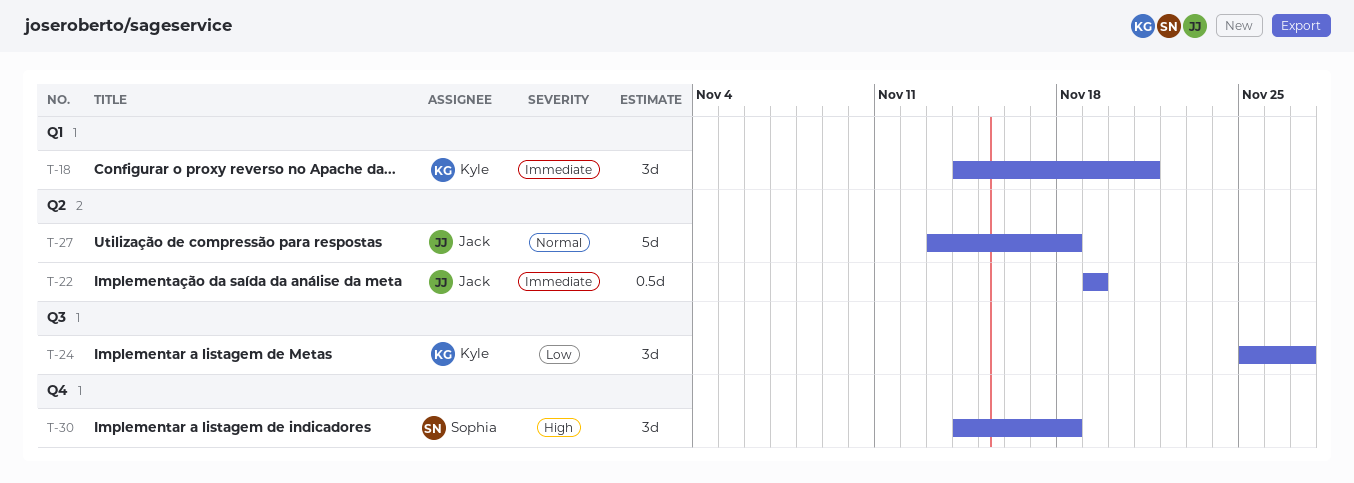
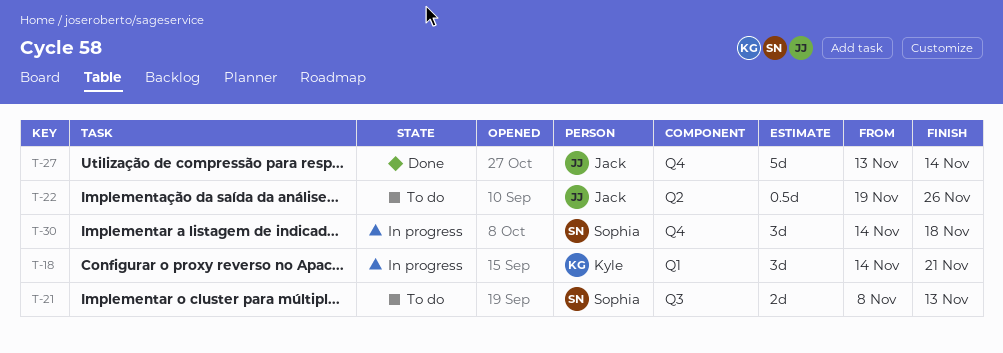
T-21: none -> present
T-22, due: Nov 19 -> Nov 26
T-24: present -> none
T-27, label: Q2 -> Q4
T-27, due: Nov 18 -> Nov 14

